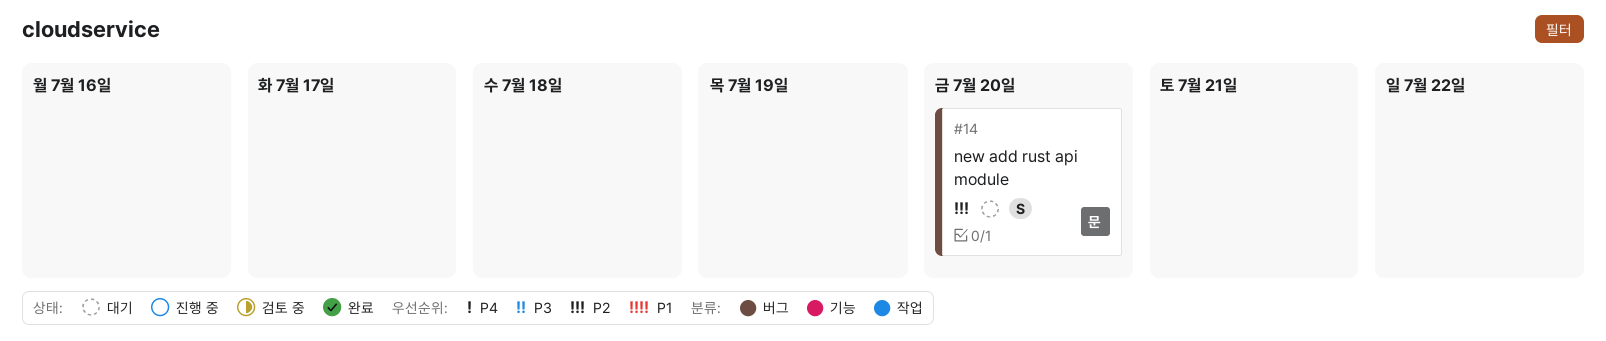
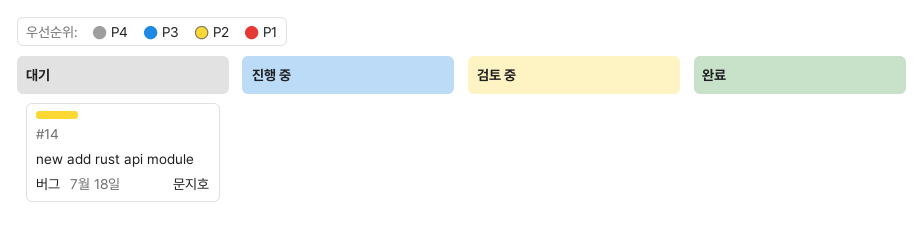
#14, due: Jul 20 -> Jul 18

